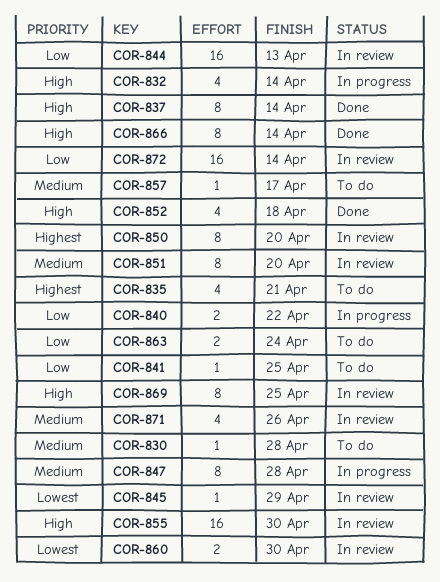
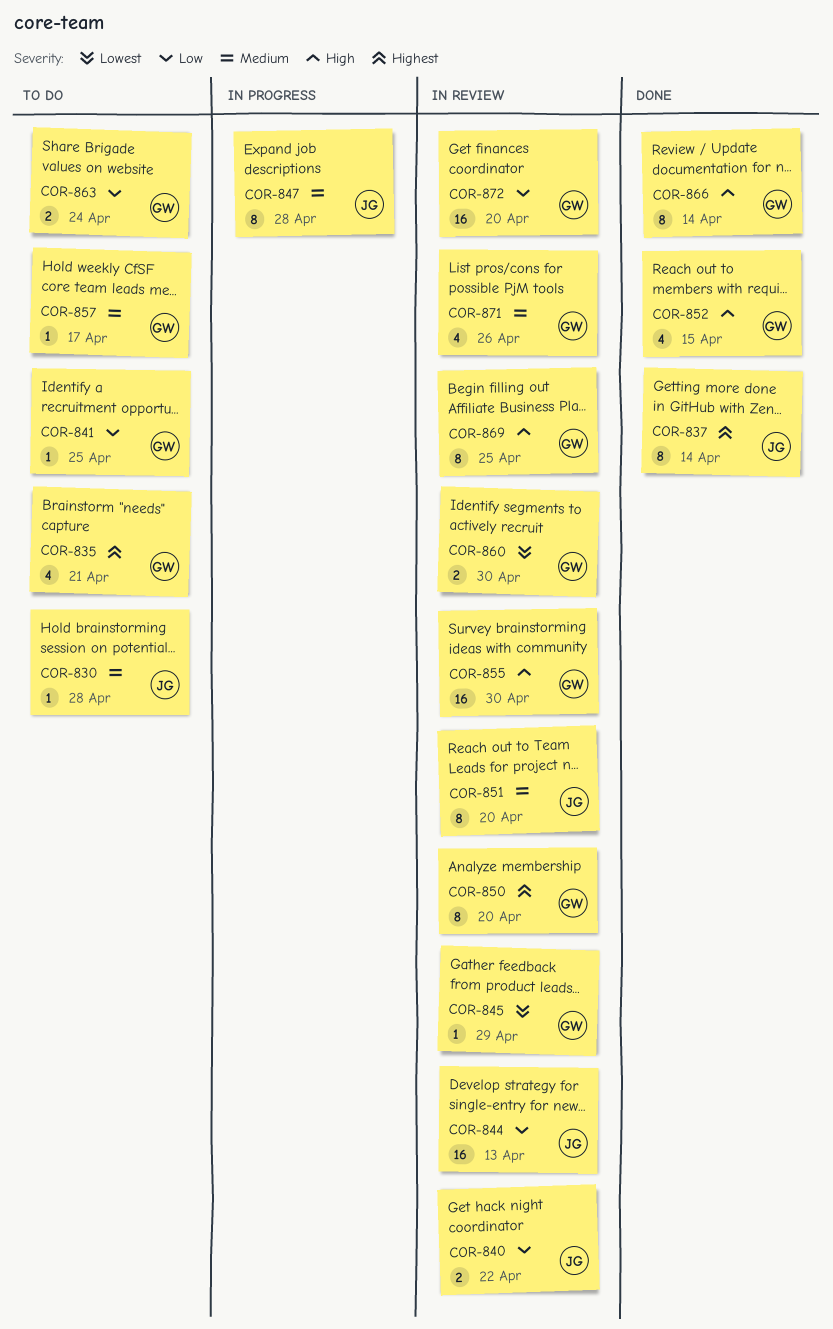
COR-832: present -> none
COR-837, priority: High -> Highest
COR-840, status: In progress -> In review
COR-852, due: Apr 18 -> Apr 15
COR-872, due: Apr 14 -> Apr 20

